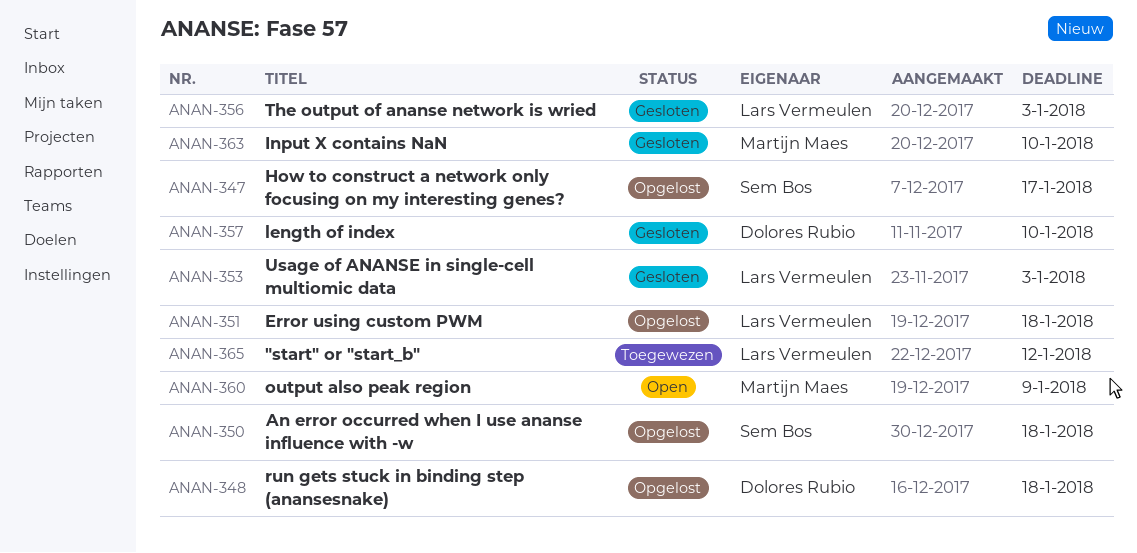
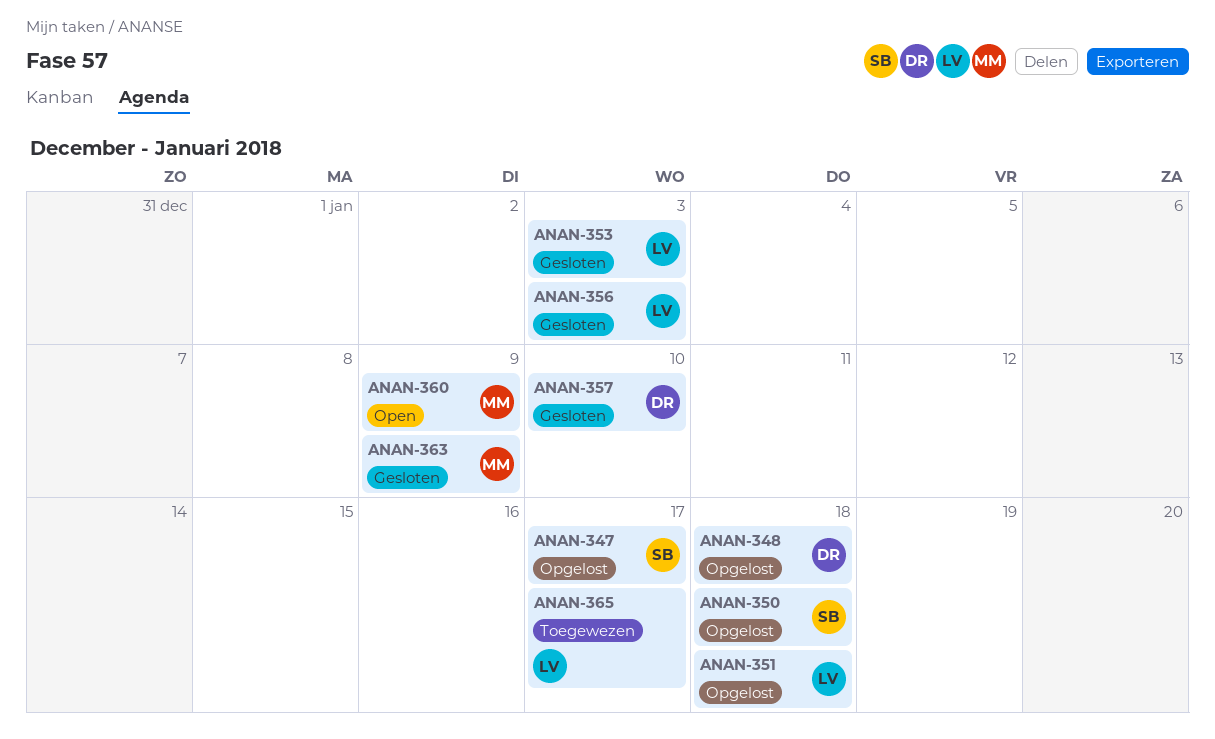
ANAN-363, due: Jan 10 -> Jan 9
ANAN-365, due: Jan 12 -> Jan 17

